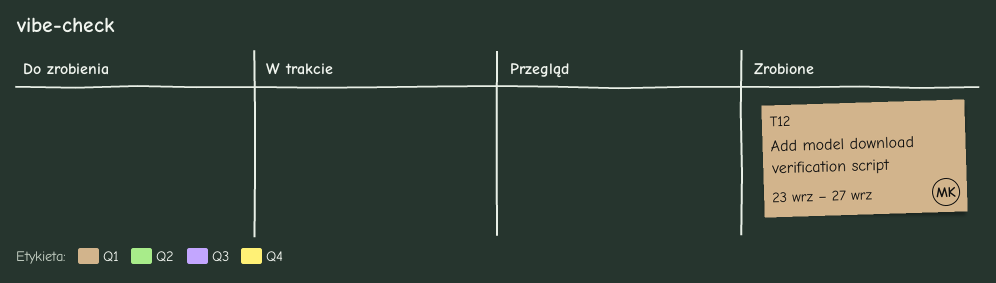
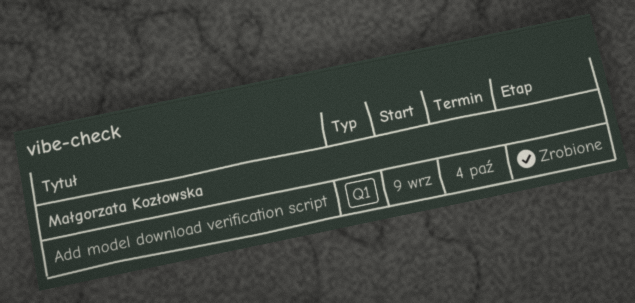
Add model download verification script, start: Sep 23 -> Sep 9
Add model download verification script, due: Sep 27 -> Oct 4

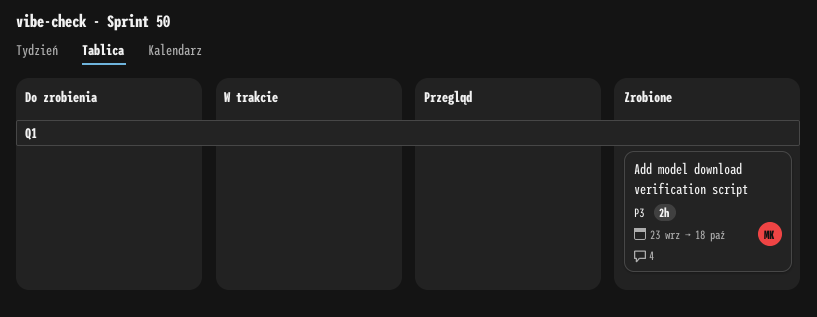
Add model download verification script, start: Sep 9 -> Sep 23
Add model download verification script, due: Oct 4 -> Oct 18

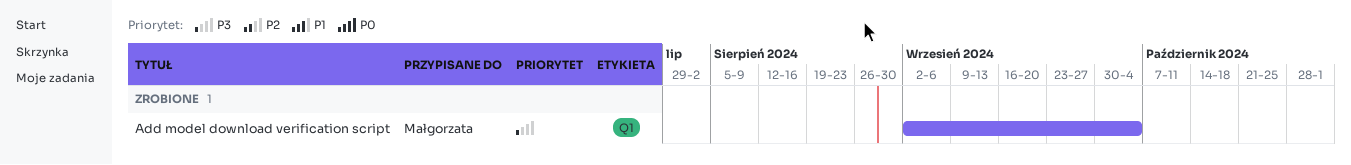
Add model download verification script, start: Sep 23 -> Sep 2
Add model download verification script, due: Oct 18 -> Oct 4

